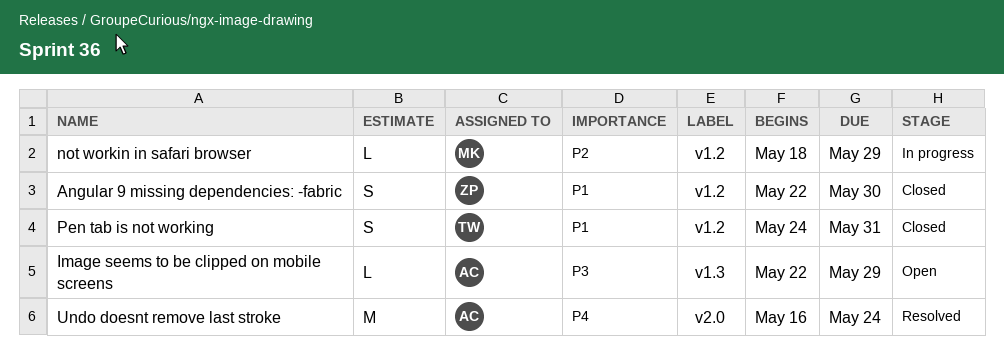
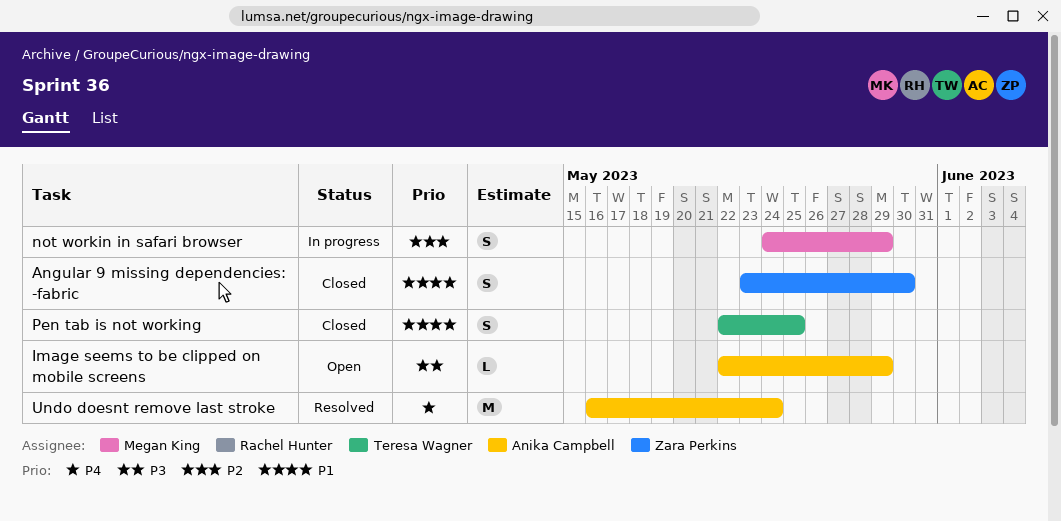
Angular 9 missing dependencies: -fabric, start: May 22 -> May 23
not workin in safari browser, estimate: L -> S
not workin in safari browser, start: May 18 -> May 24
Pen tab is not working, start: May 24 -> May 22
Pen tab is not working, due: May 31 -> May 25

